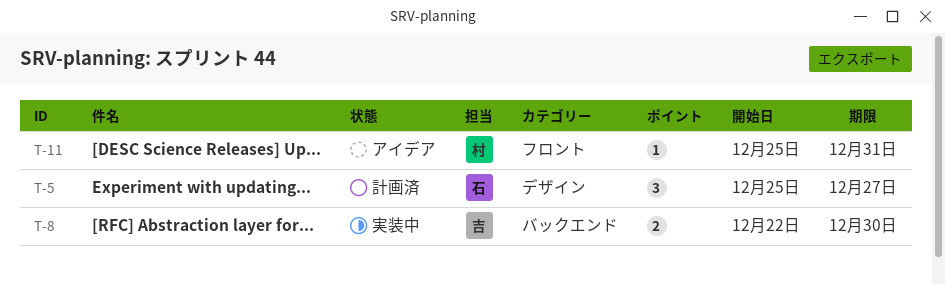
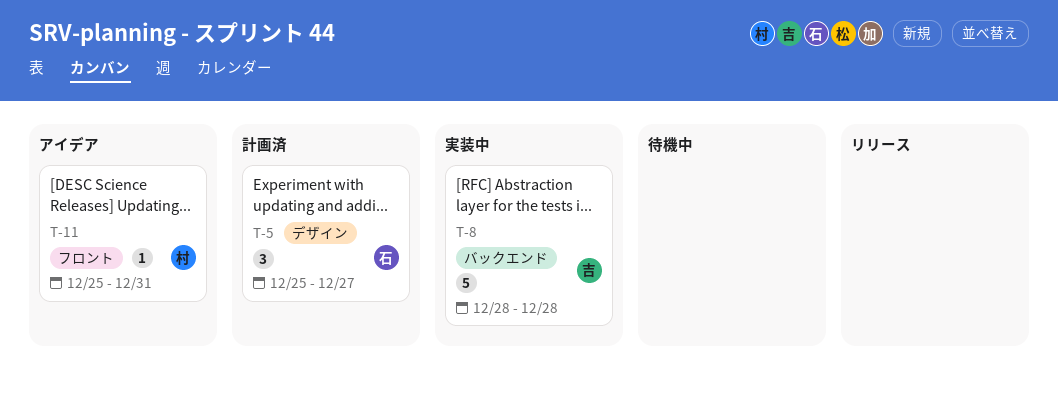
T-8, estimate: 2 -> 5
T-8, start: Dec 22 -> Dec 28
T-8, due: Dec 30 -> Dec 28

